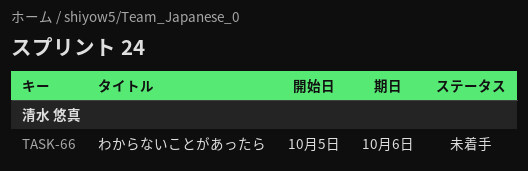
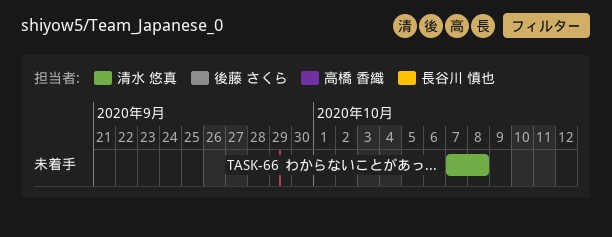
TASK-66, start: Oct 5 -> Oct 7
TASK-66, due: Oct 6 -> Oct 8

